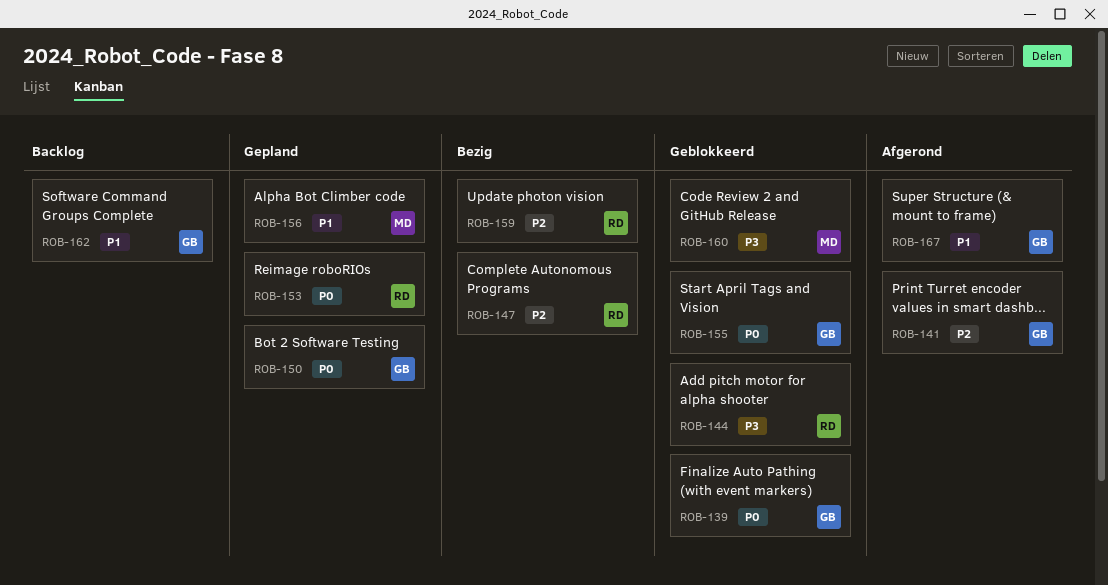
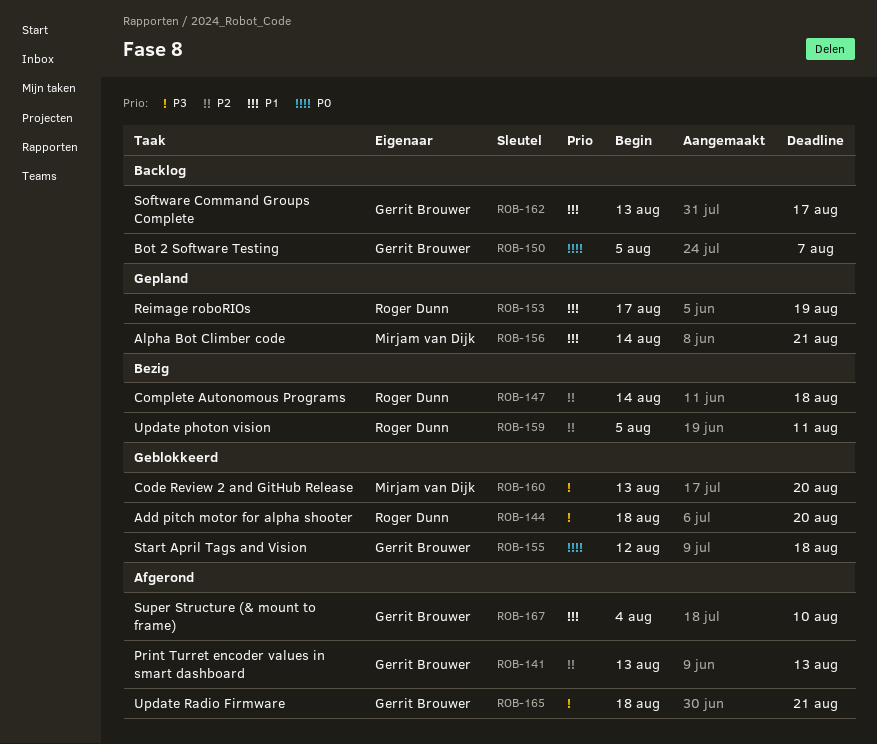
ROB-139: present -> none
ROB-150, status: Gepland -> Backlog
ROB-153, priority: P0 -> P1
ROB-165: none -> present

